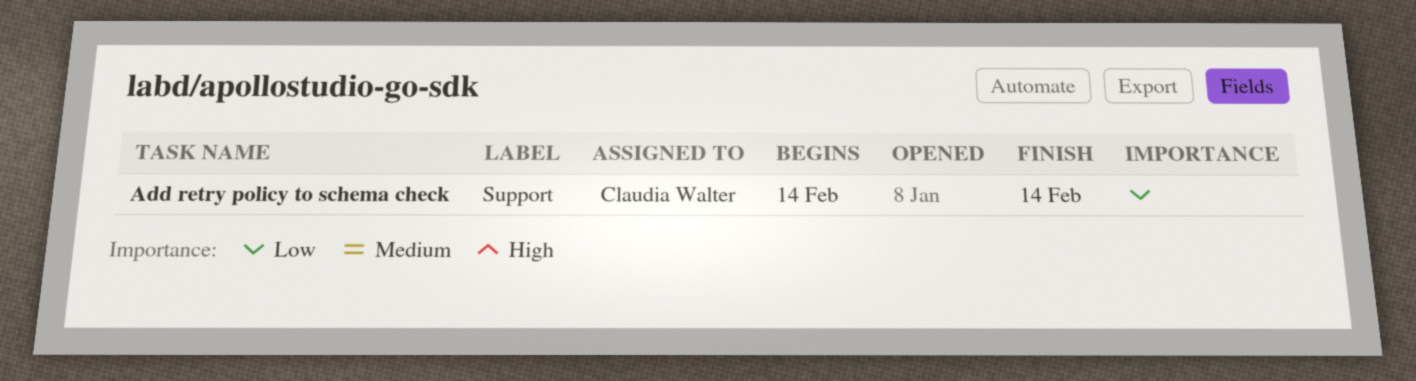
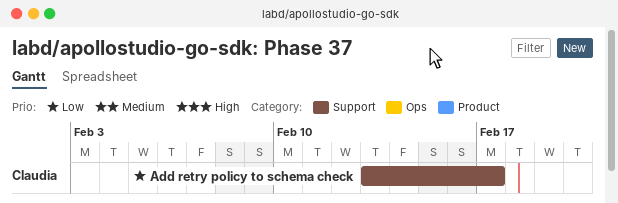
Add retry policy to schema check, start: Feb 14 -> Feb 13
Add retry policy to schema check, due: Feb 14 -> Feb 17

